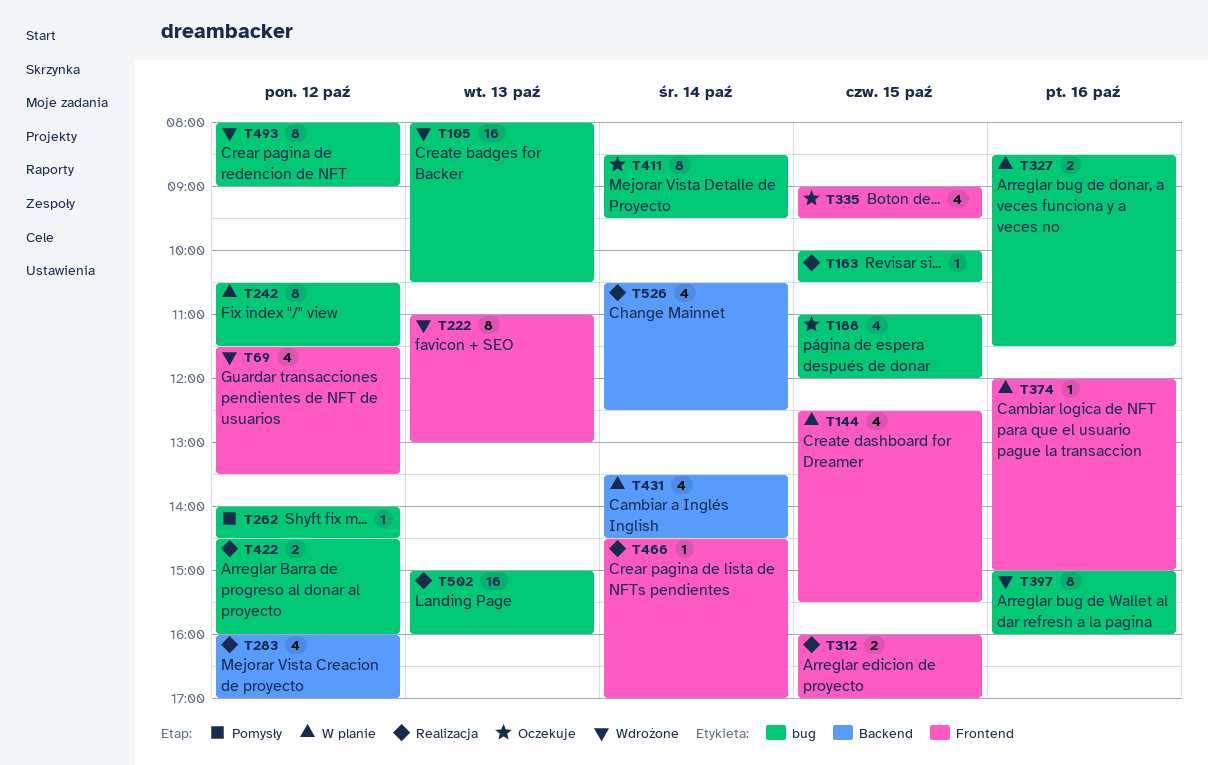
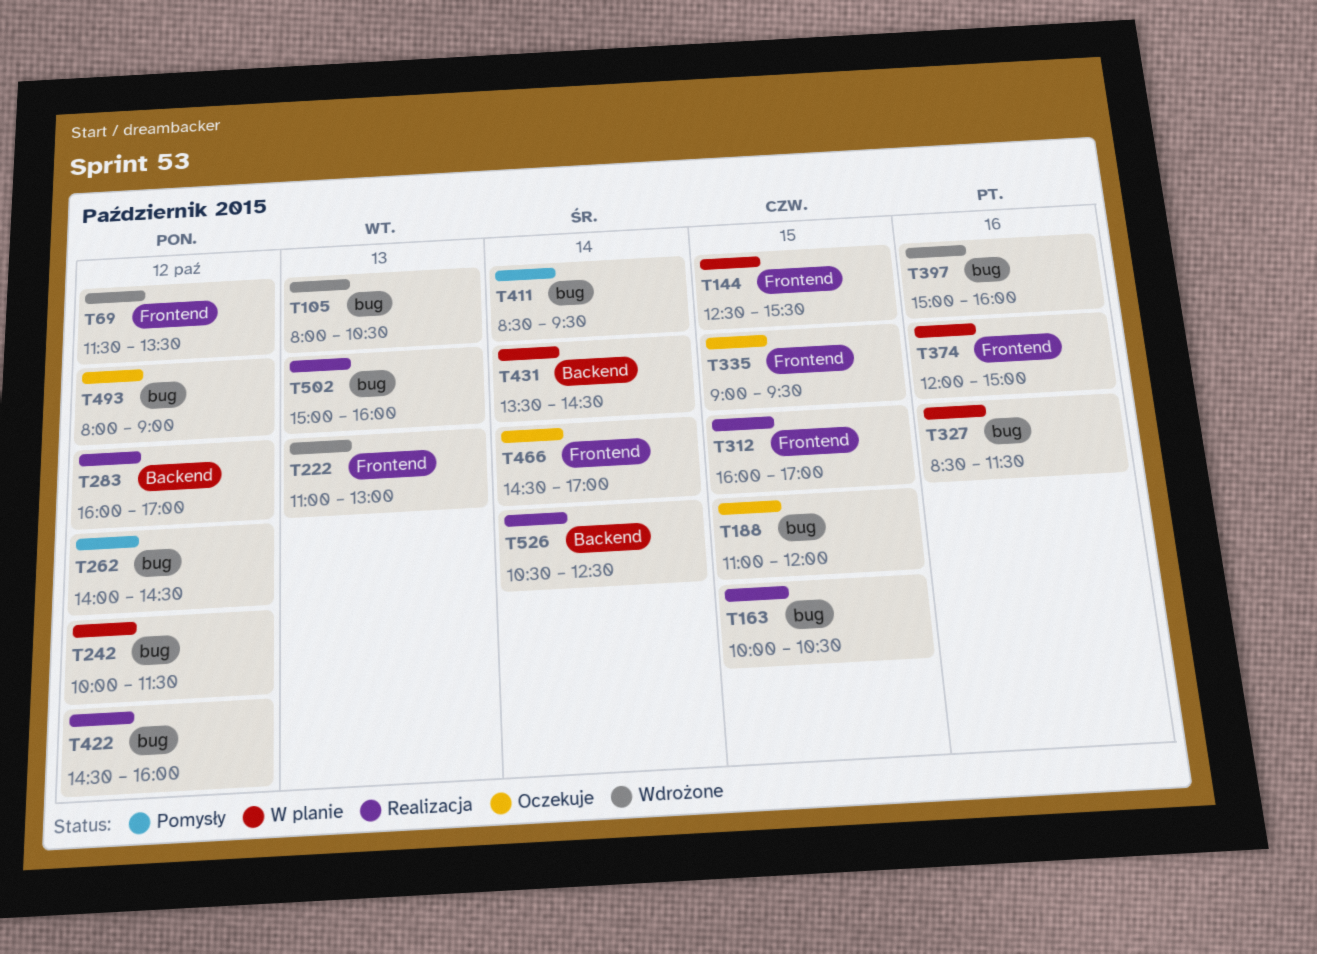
T242, begins: 10:30 -> 10:00
T411, status: Oczekuje -> Pomysły
T466, status: Realizacja -> Oczekuje
T493, status: Wdrożone -> Oczekuje

